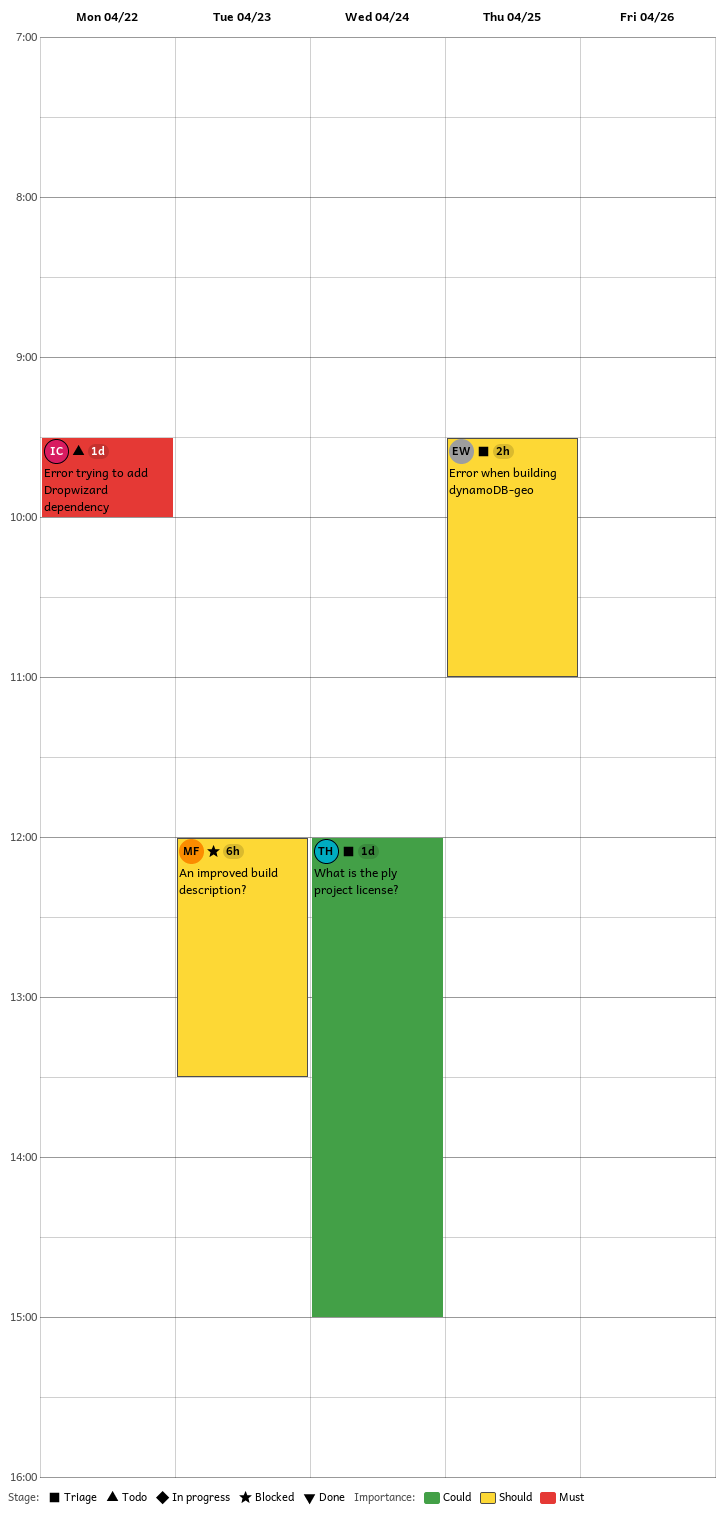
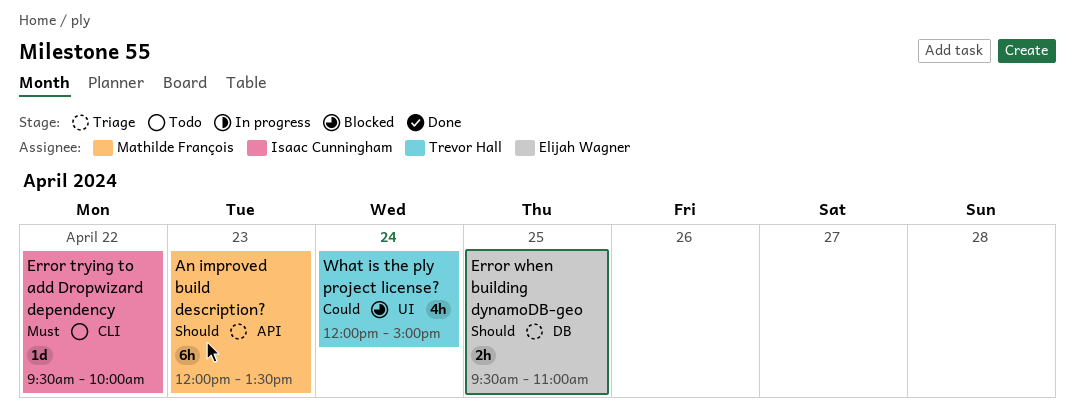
An improved build description?, status: Blocked -> Triage
What is the ply project license?, status: Triage -> Blocked
What is the ply project license?, estimate: 1d -> 4h

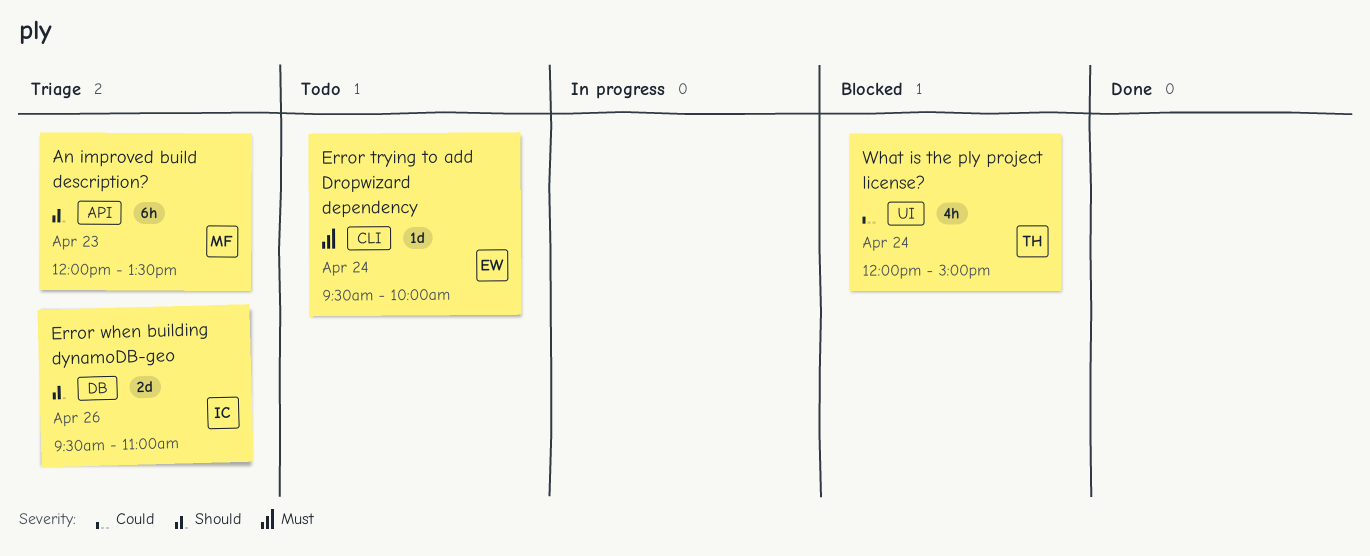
Error trying to add Dropwizard dependency, owner: Isaac Cunningham -> Elijah Wagner
Error trying to add Dropwizard dependency, day: Apr 22 -> Apr 24
Error when building dynamoDB-geo, owner: Elijah Wagner -> Isaac Cunningham
Error when building dynamoDB-geo, estimate: 2h -> 2d
Error when building dynamoDB-geo, day: Apr 25 -> Apr 26

